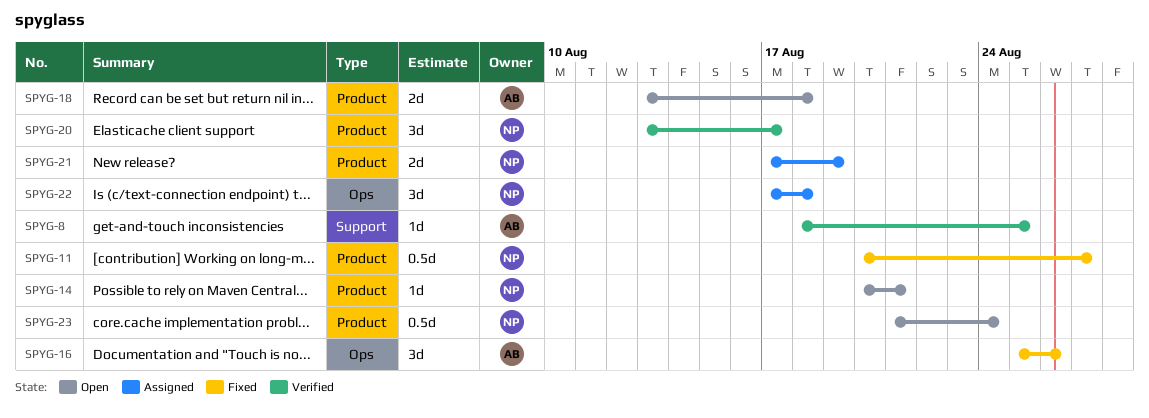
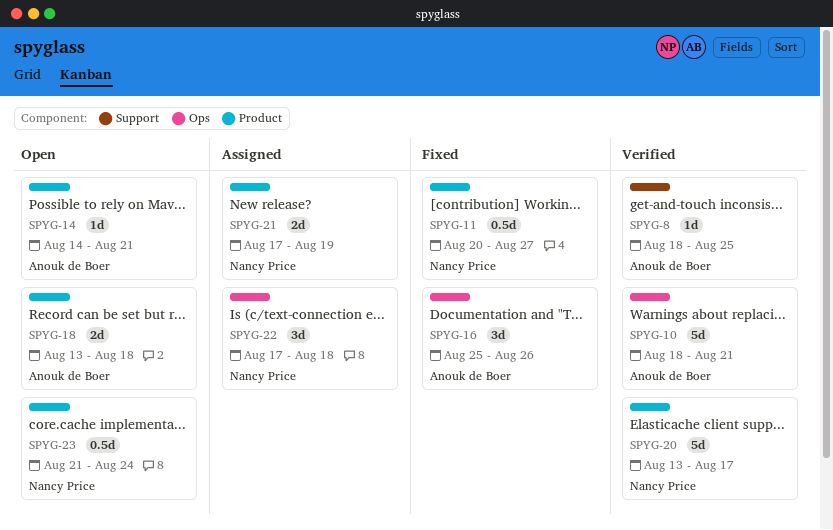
SPYG-10: none -> present
SPYG-14, owner: Nancy Price -> Anouk de Boer
SPYG-14, start: Aug 20 -> Aug 14
SPYG-20, estimate: 3d -> 5d

